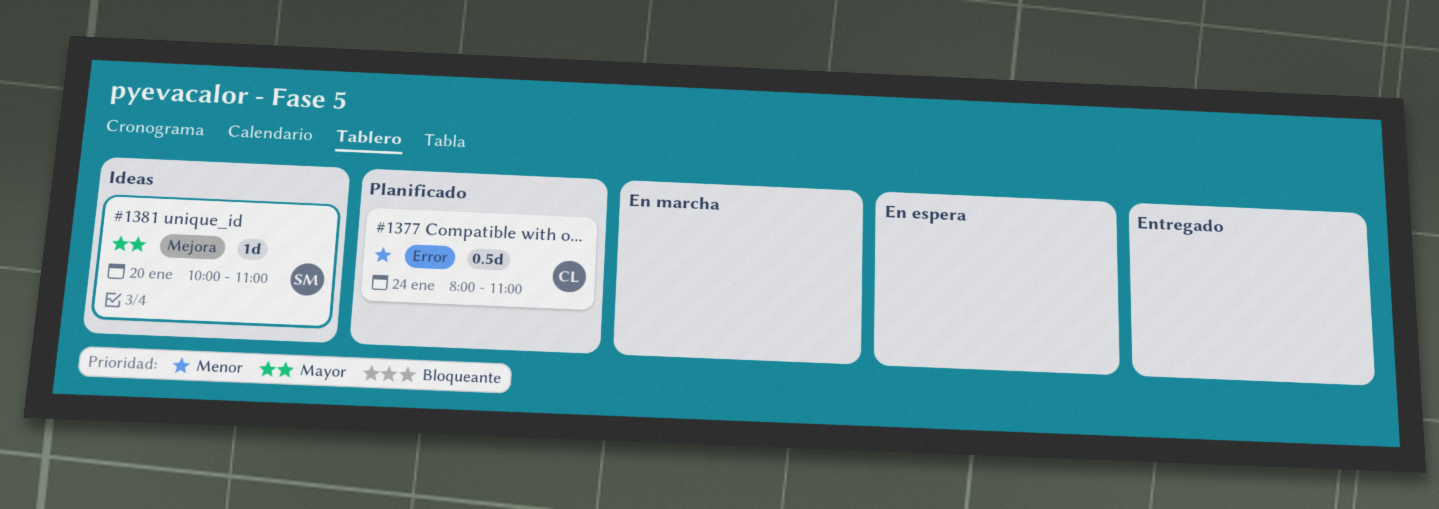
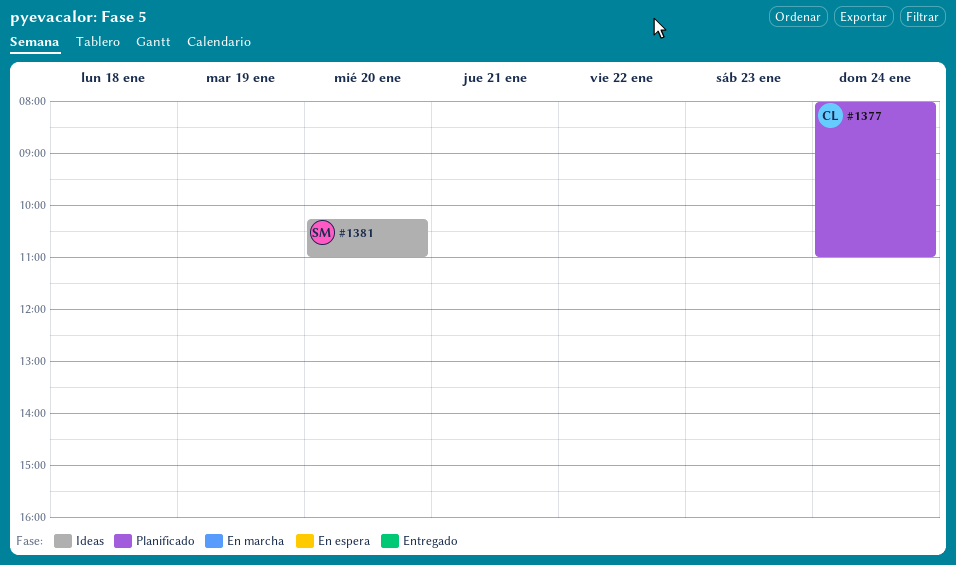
#1381, begins: 10:00 -> 10:15

